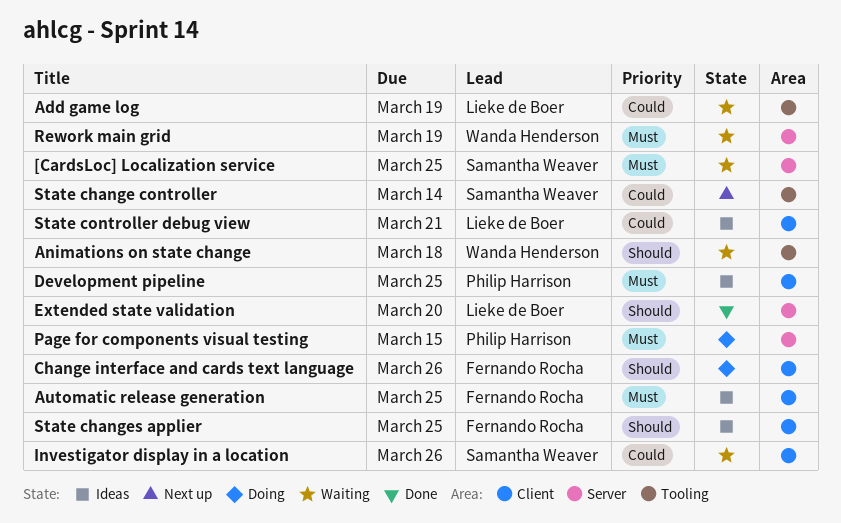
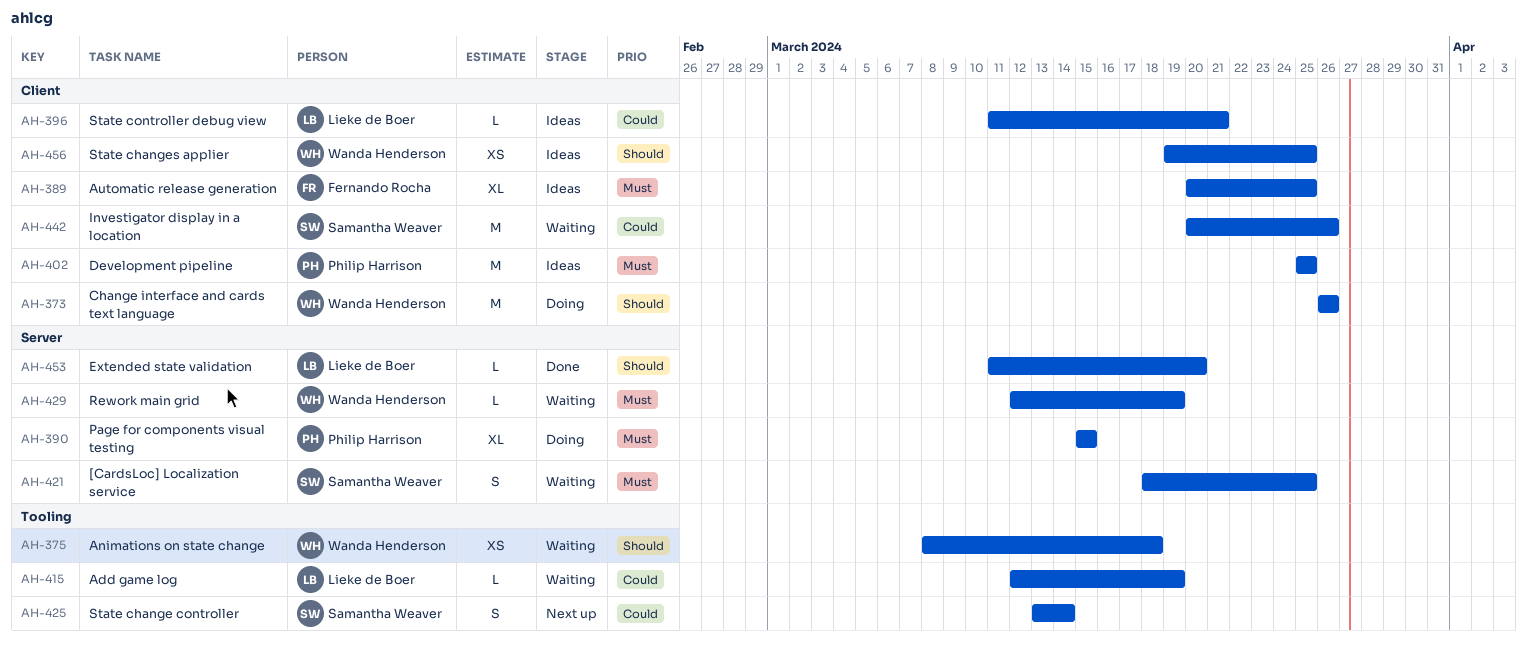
Change interface and cards text language, owner: Fernando Rocha -> Wanda Henderson
State changes applier, owner: Fernando Rocha -> Wanda Henderson

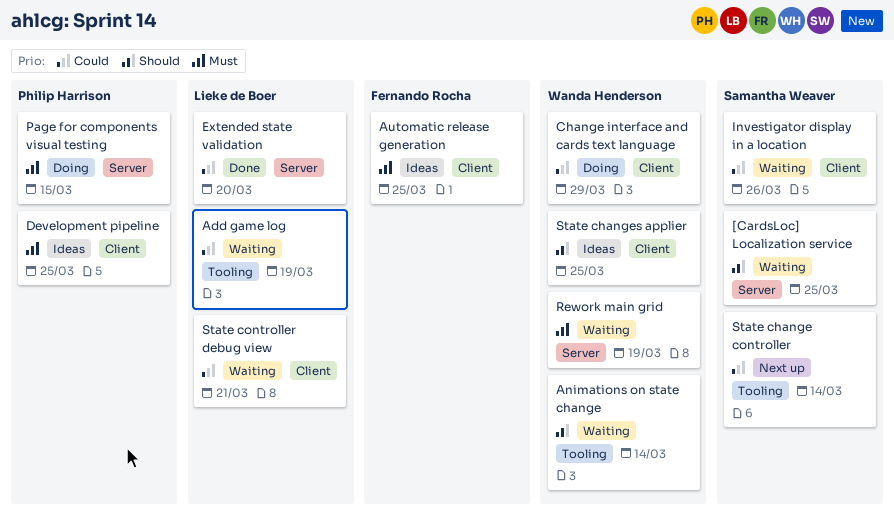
[CardsLoc] Localization service, priority: Must -> Should
Animations on state change, due: Mar 18 -> Mar 14
Change interface and cards text language, priority: Should -> Could
Change interface and cards text language, due: Mar 26 -> Mar 29
Extended state validation, priority: Should -> Could
State controller debug view, status: Ideas -> Waiting

